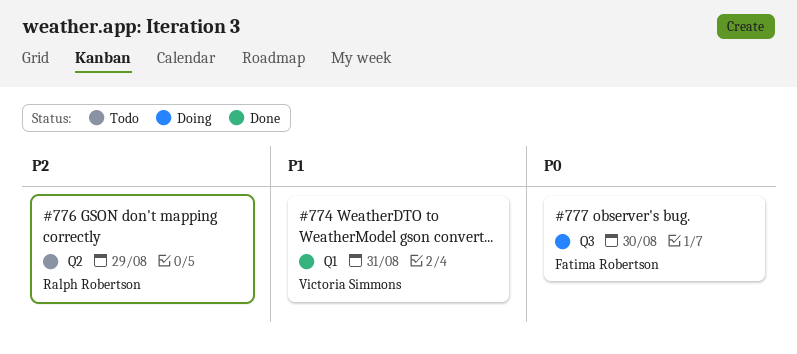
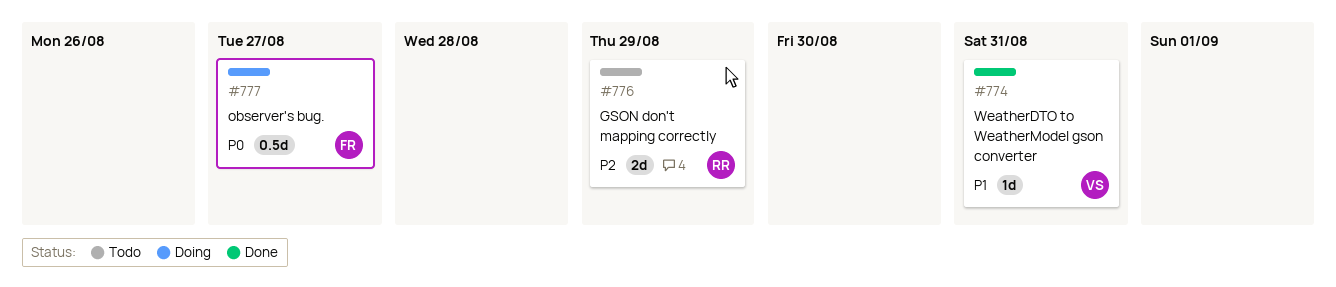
#777, due: Aug 30 -> Aug 27

